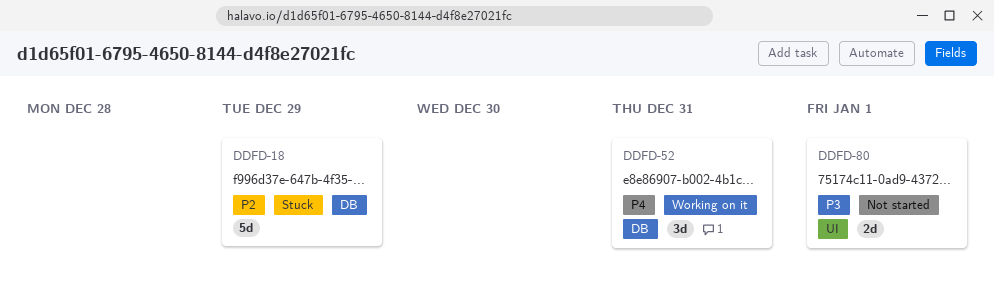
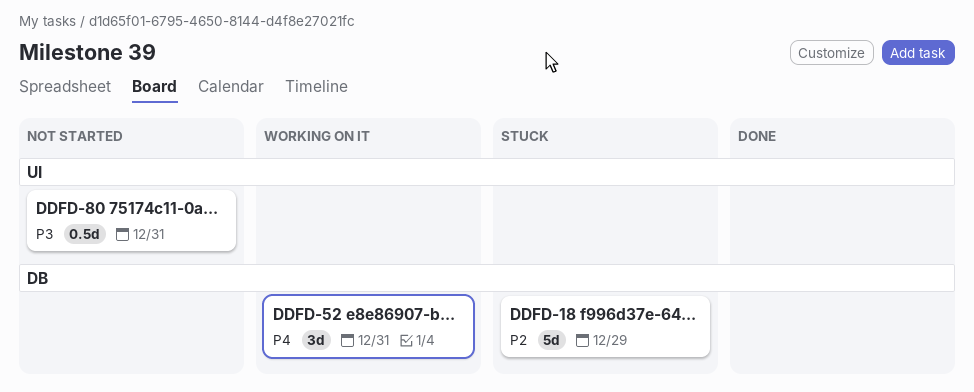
DDFD-80, estimate: 2d -> 0.5d
DDFD-80, due: Jan 1 -> Dec 31

